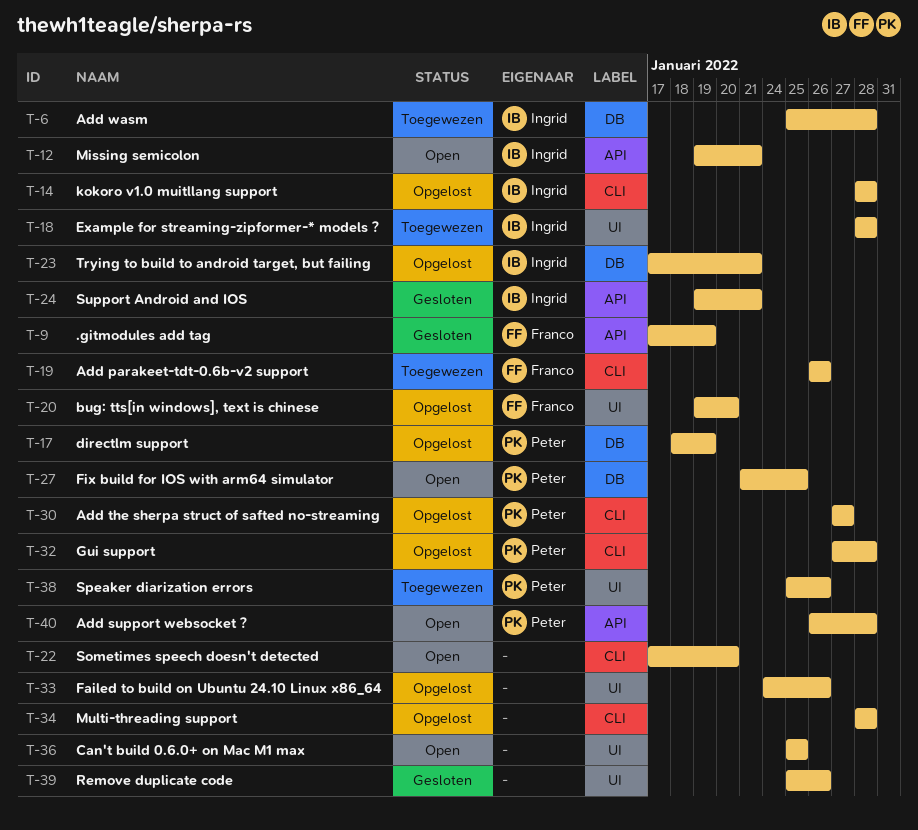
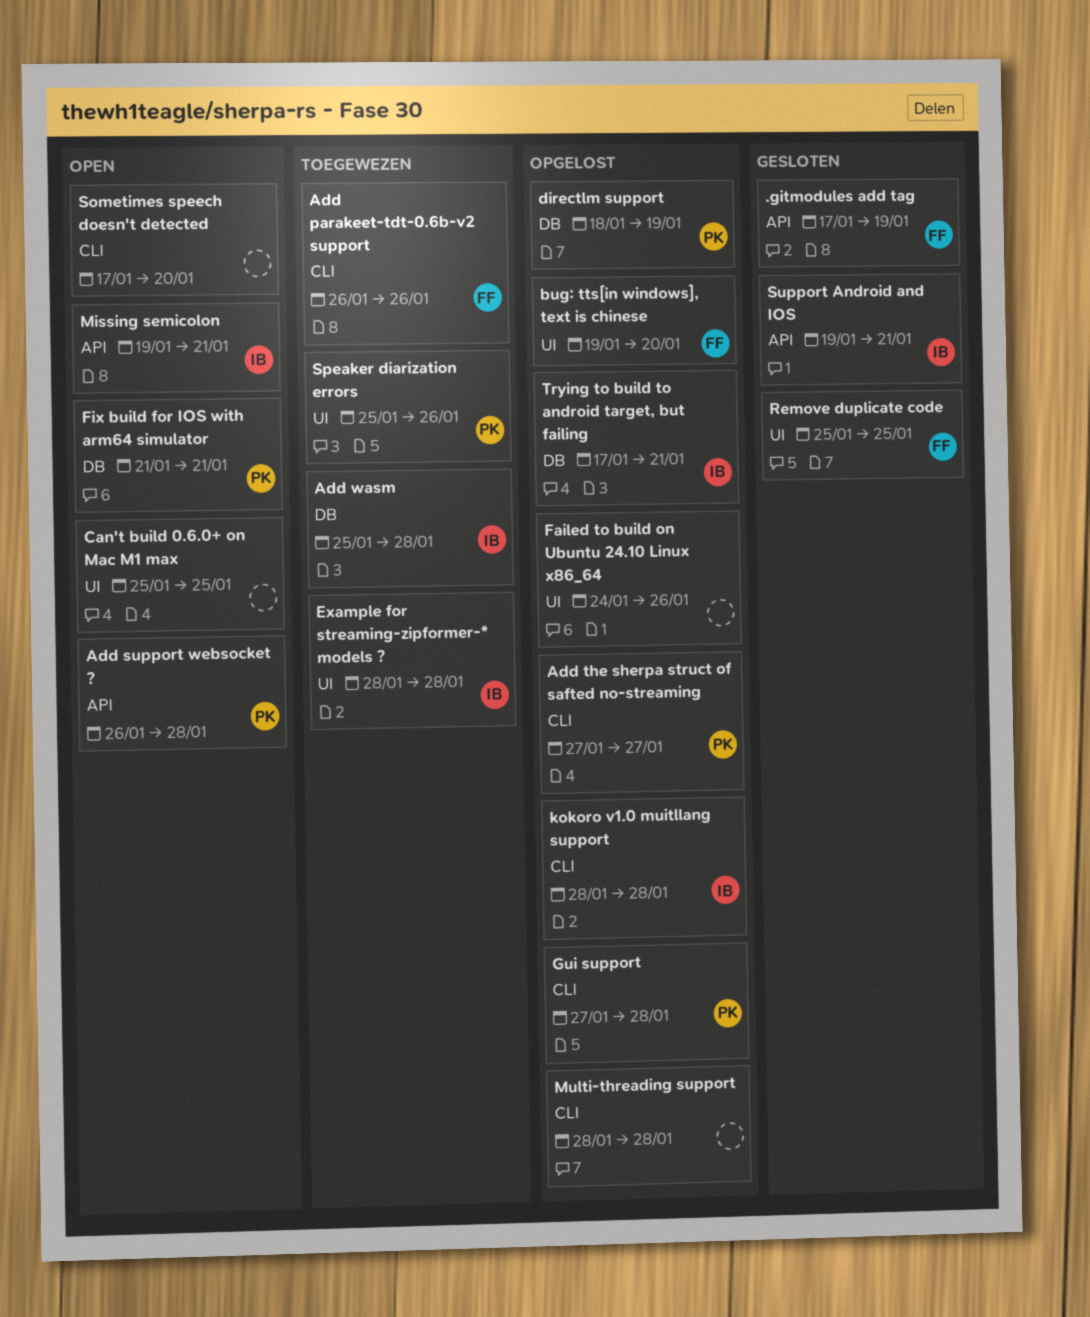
Fix build for IOS with arm64 simulator, due: Jan 25 -> Jan 21
Remove duplicate code, owner: none -> Franco
Remove duplicate code, due: Jan 26 -> Jan 25

